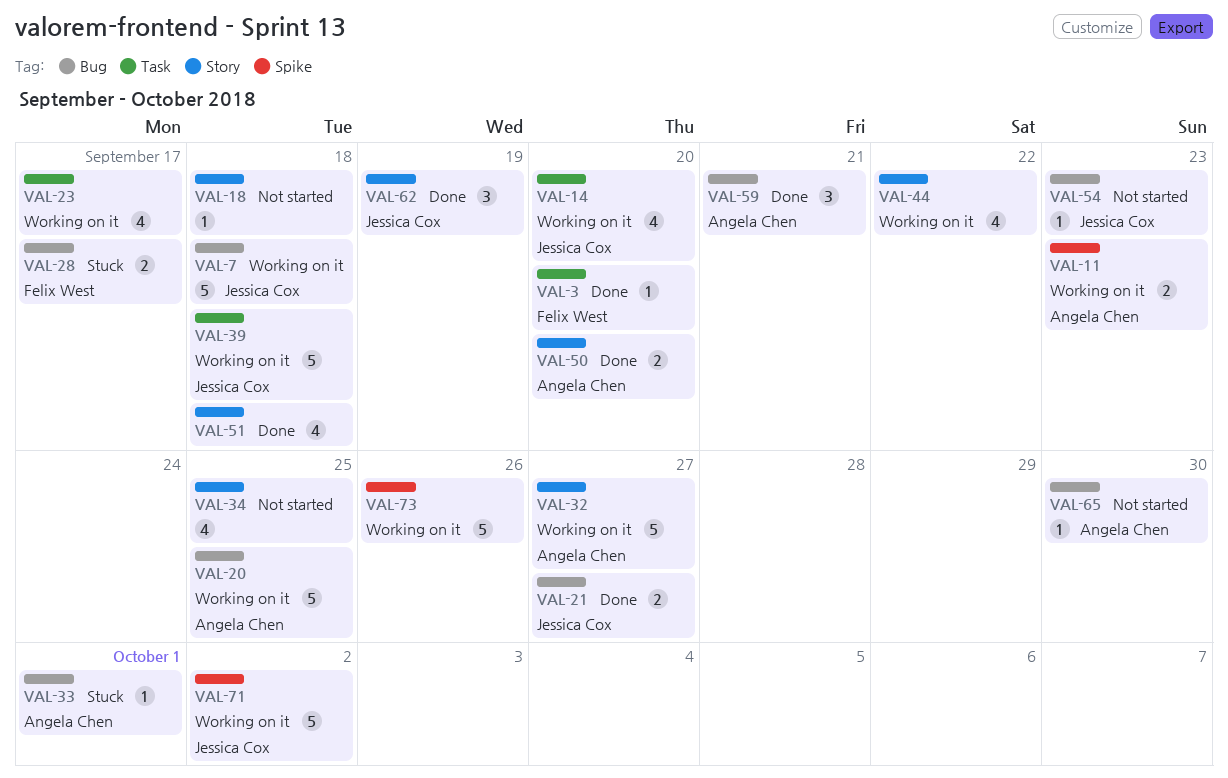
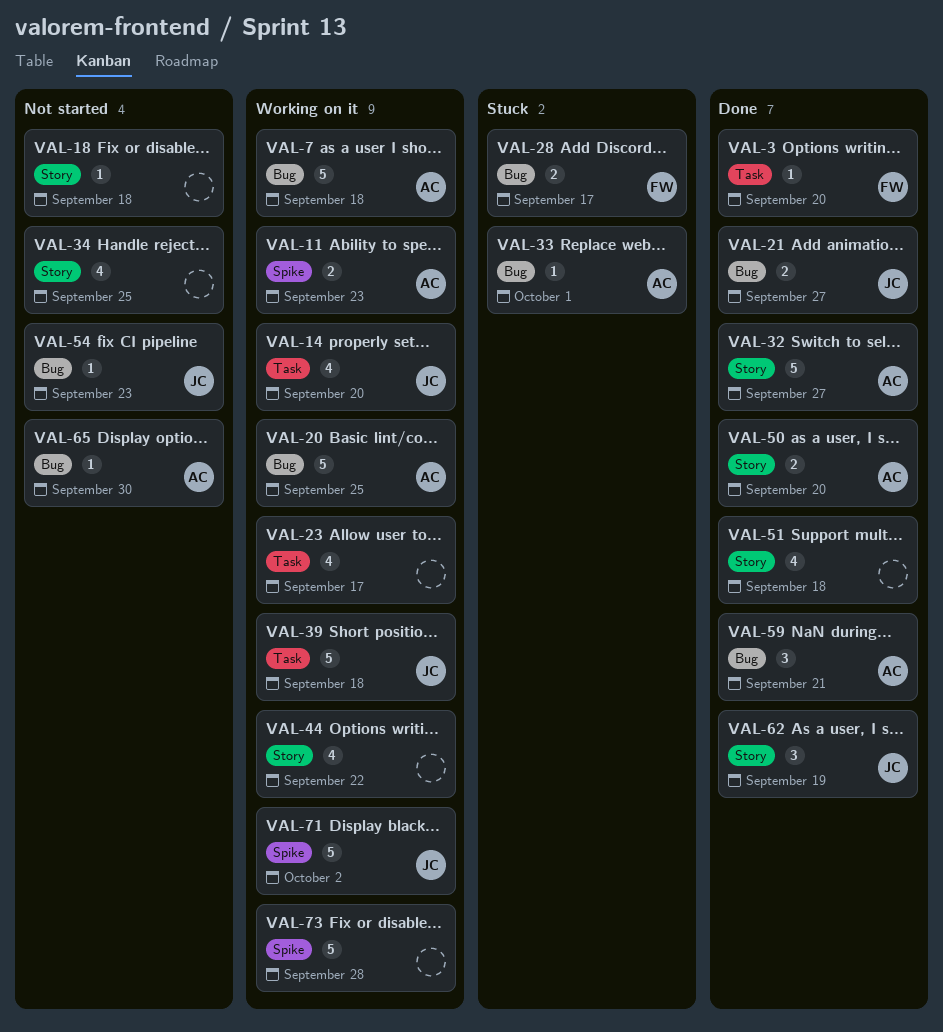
VAL-7, owner: Jessica Cox -> Angela Chen
VAL-32, status: Working on it -> Done
VAL-73, due: Sep 26 -> Sep 28

